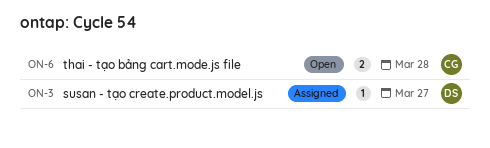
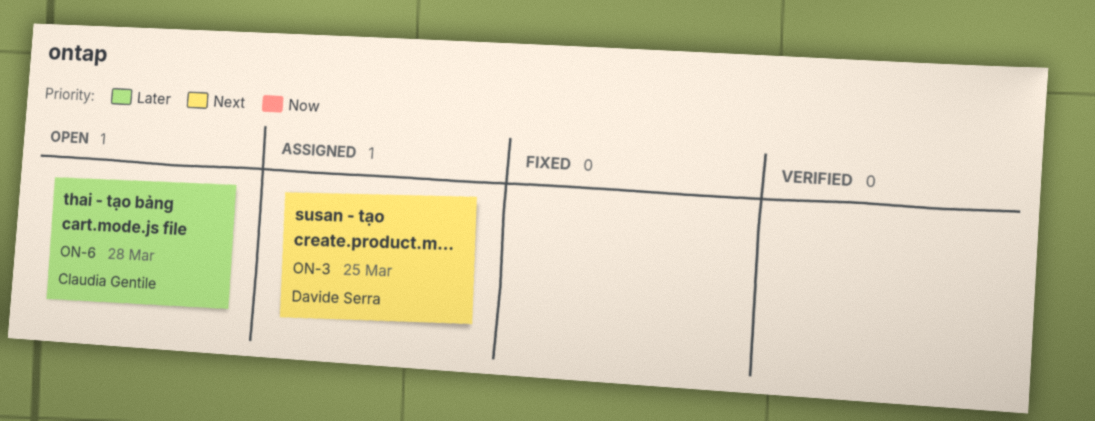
ON-3, due: Mar 27 -> Mar 25

